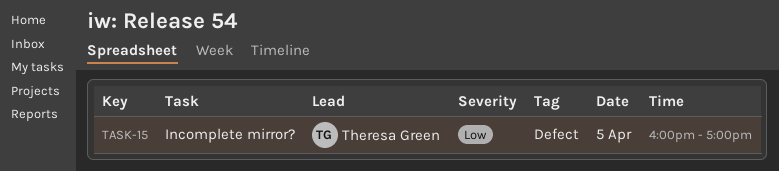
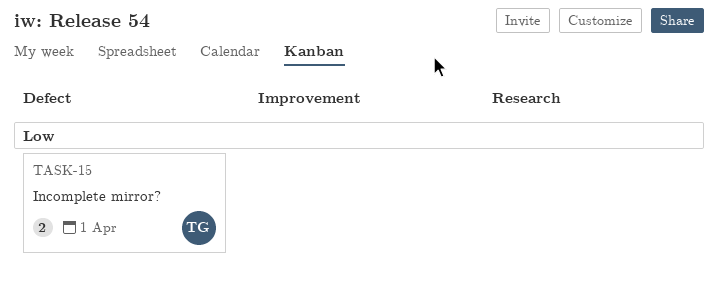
TASK-15, day: Apr 5 -> Apr 1

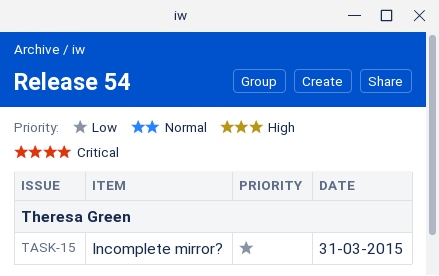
TASK-15, day: Apr 1 -> Mar 31

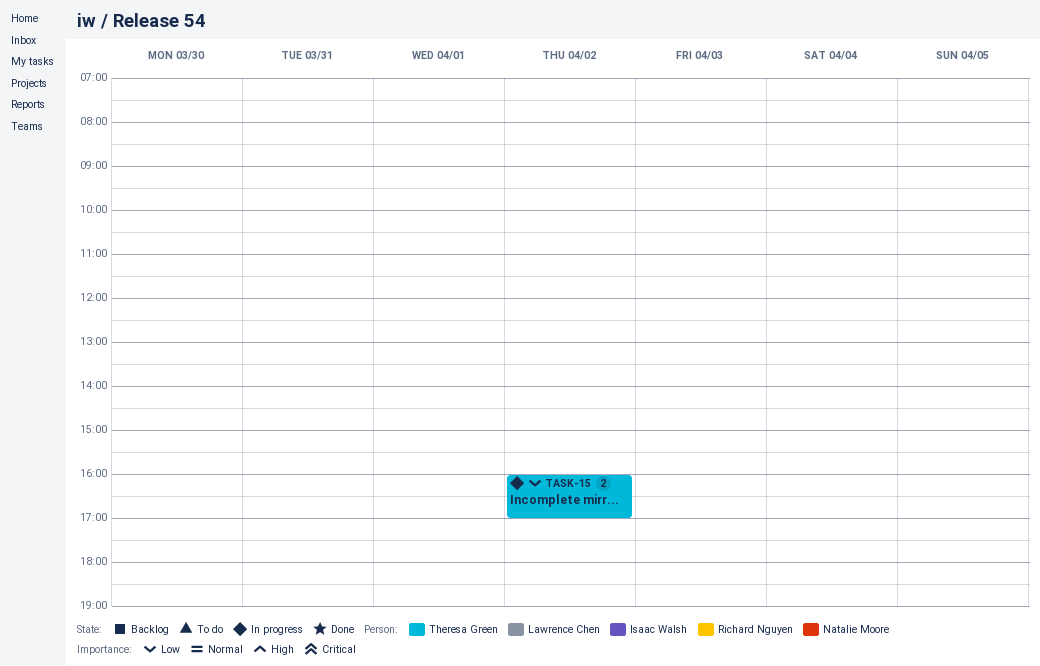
TASK-15, day: Mar 31 -> Apr 2

